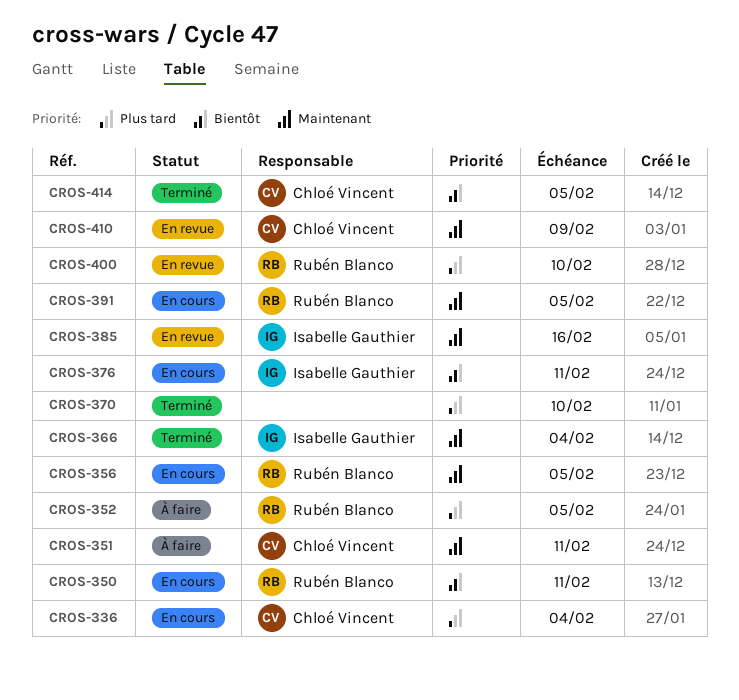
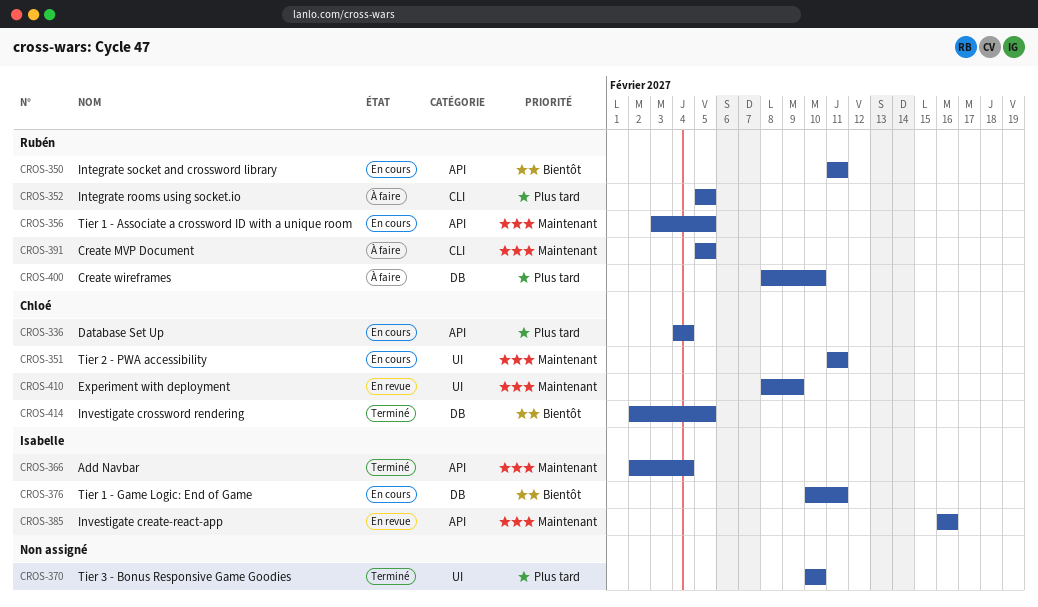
CROS-351, status: À faire -> En cours
CROS-391, status: En cours -> À faire
CROS-400, status: En revue -> À faire

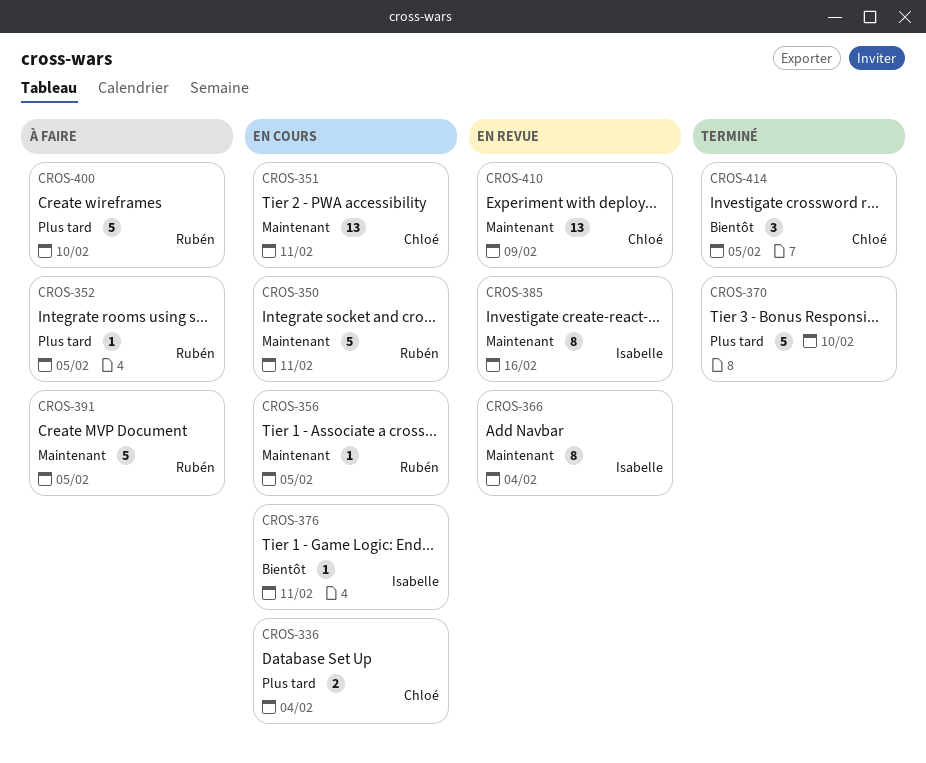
CROS-350, priority: Bientôt -> Maintenant
CROS-366, status: Terminé -> En revue

